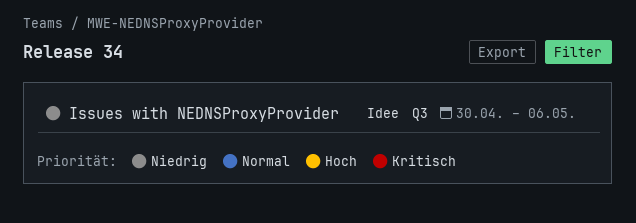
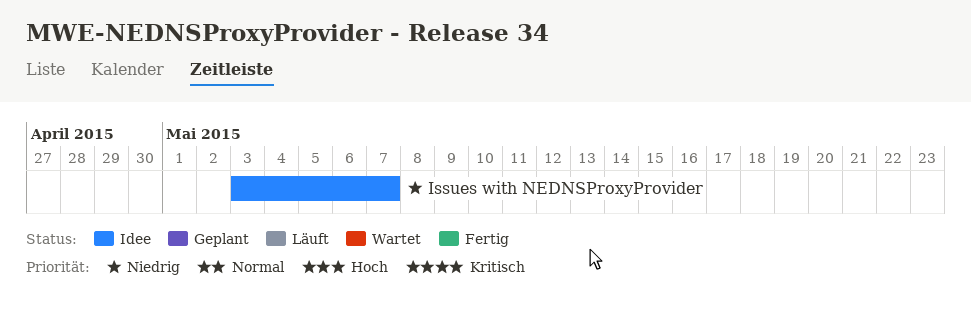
Issues with NEDNSProxyProvider, start: Apr 30 -> May 3
Issues with NEDNSProxyProvider, due: May 6 -> May 7

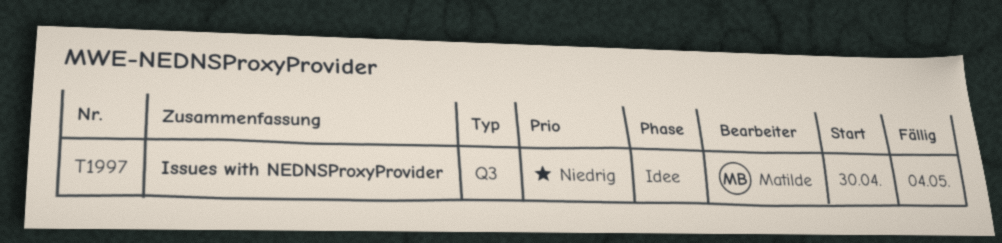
Issues with NEDNSProxyProvider, start: May 3 -> Apr 30
Issues with NEDNSProxyProvider, due: May 7 -> May 4

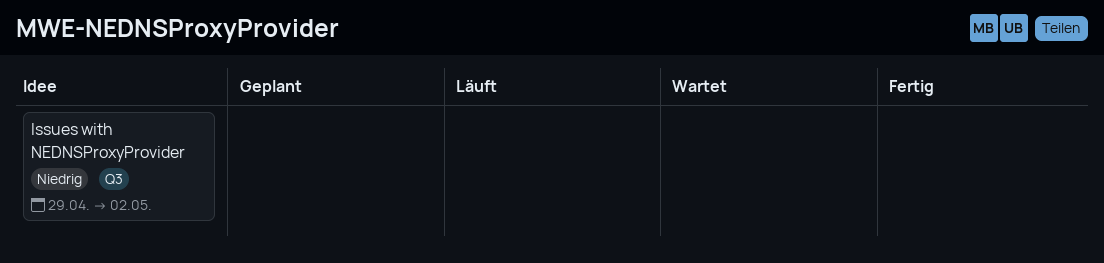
Issues with NEDNSProxyProvider, start: Apr 30 -> Apr 29
Issues with NEDNSProxyProvider, due: May 4 -> May 2

